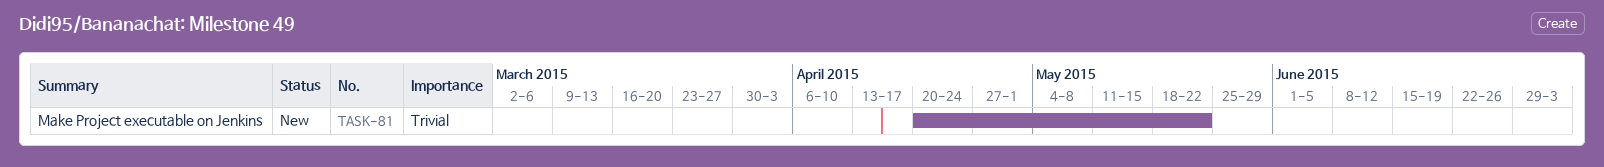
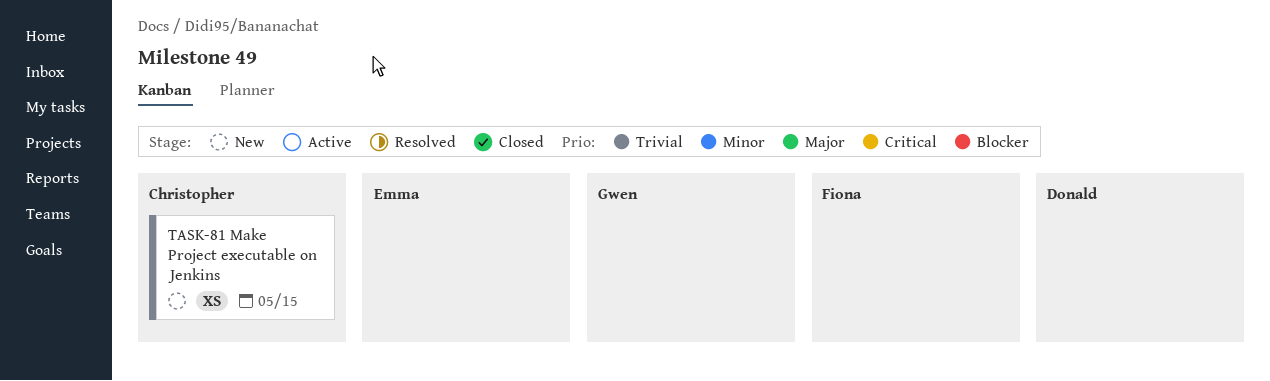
TASK-81, due: May 22 -> May 15

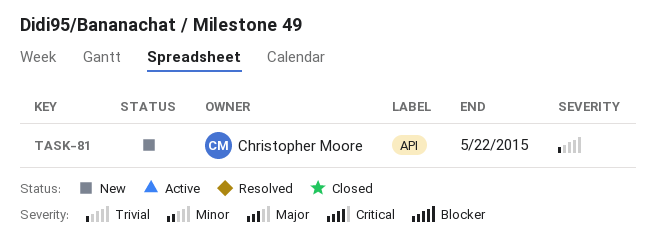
TASK-81, due: May 15 -> May 22

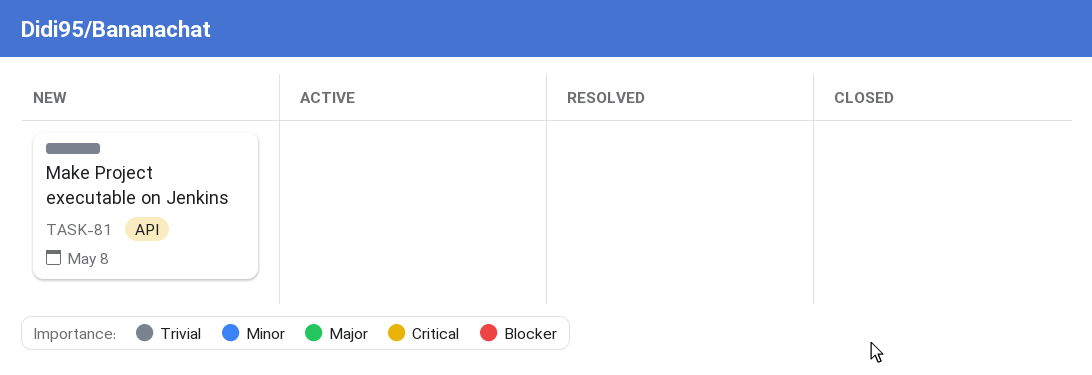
TASK-81, due: May 22 -> May 8

